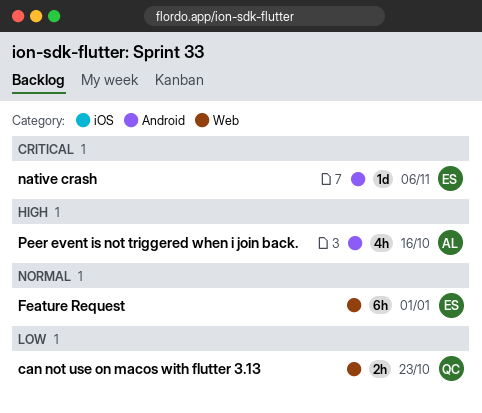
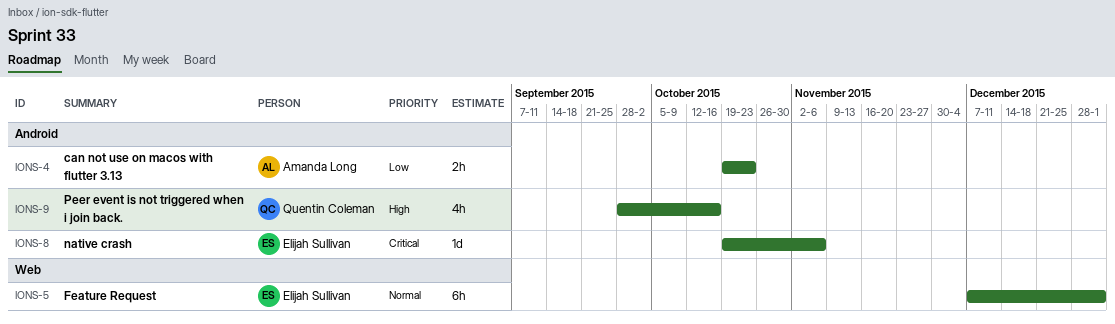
can not use on macos with flutter 3.13, owner: Quentin Coleman -> Amanda Long
can not use on macos with flutter 3.13, label: Web -> Android
Peer event is not triggered when i join back., owner: Amanda Long -> Quentin Coleman

